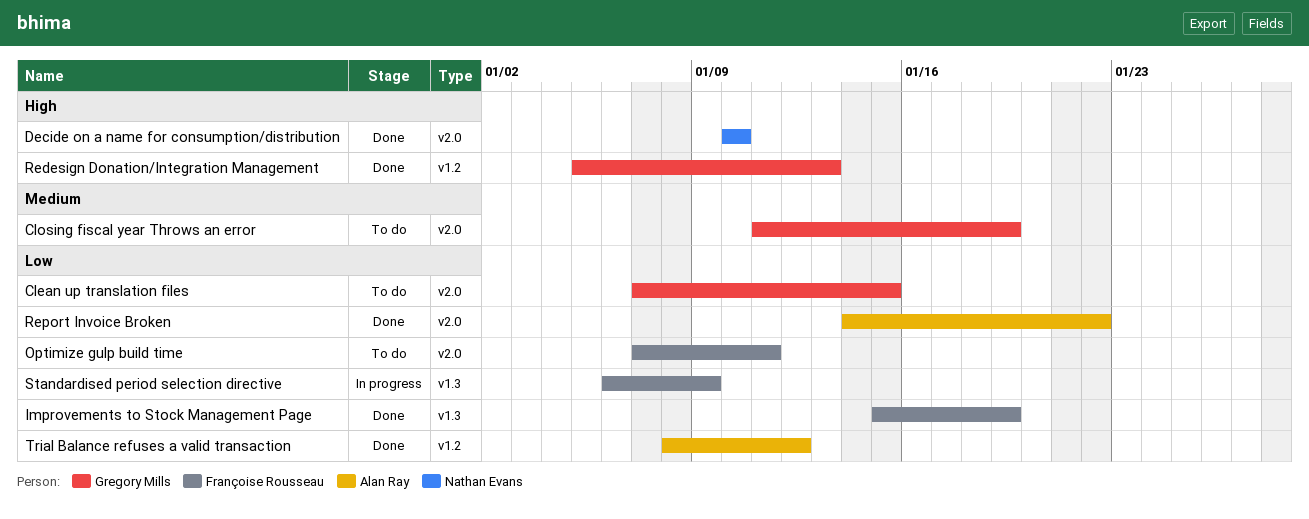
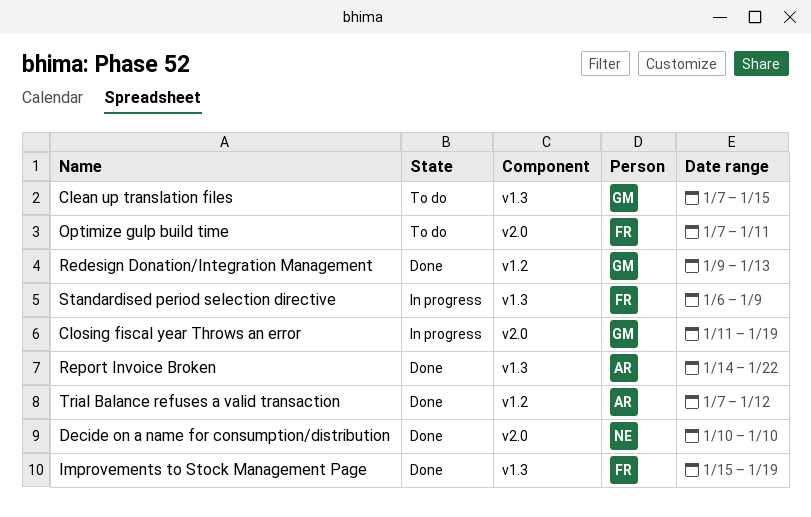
Clean up translation files, label: v2.0 -> v1.3
Closing fiscal year Throws an error, status: To do -> In progress
Redesign Donation/Integration Management, start: Jan 5 -> Jan 9
Report Invoice Broken, label: v2.0 -> v1.3
Trial Balance refuses a valid transaction, start: Jan 8 -> Jan 7

